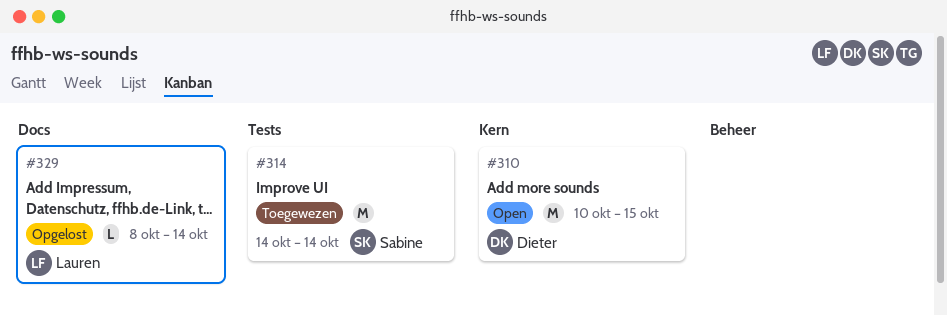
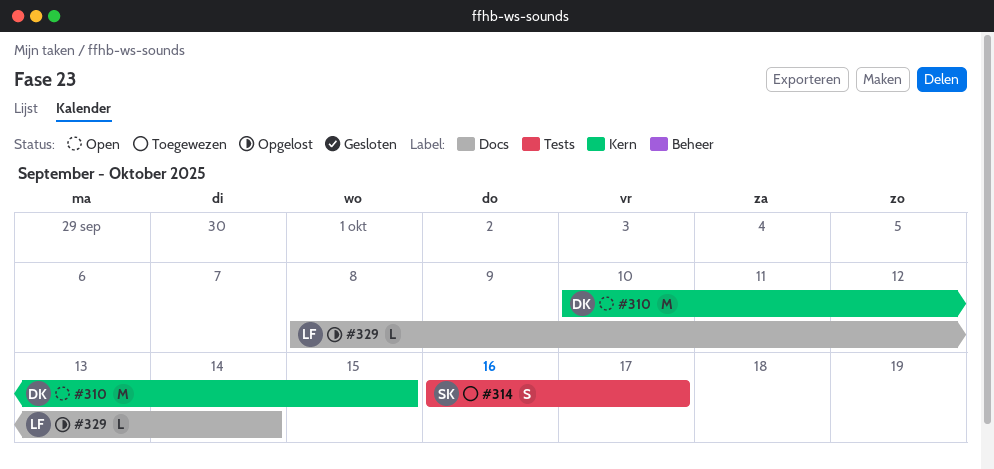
#314, estimate: M -> S
#314, start: Oct 14 -> Oct 16
#314, due: Oct 14 -> Oct 17

